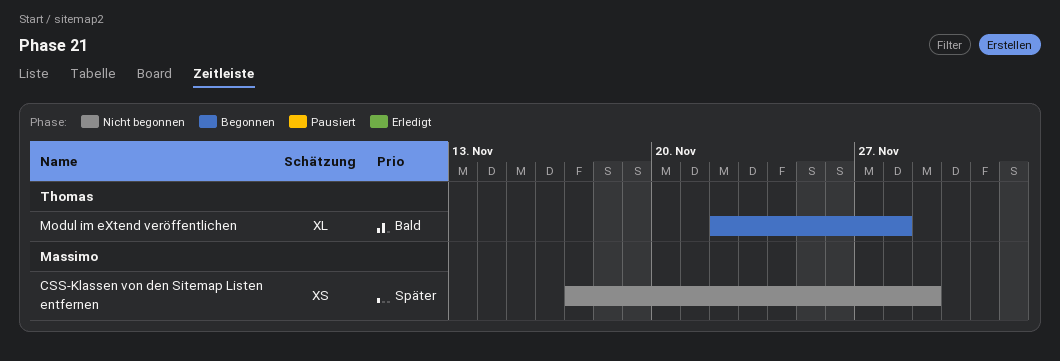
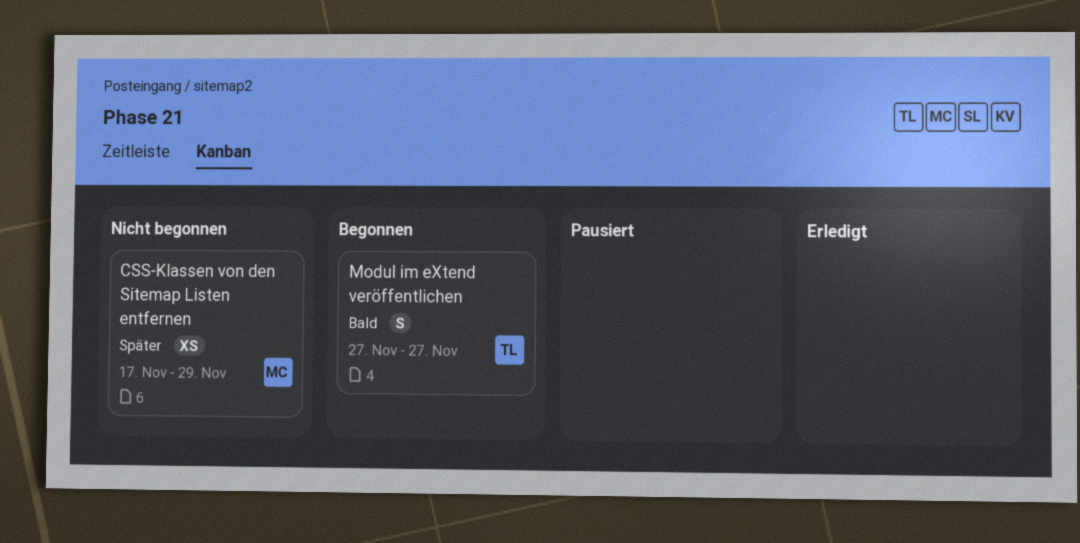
Modul im eXtend veröffentlichen, estimate: XL -> S
Modul im eXtend veröffentlichen, start: Nov 22 -> Nov 27
Modul im eXtend veröffentlichen, due: Nov 28 -> Nov 27

